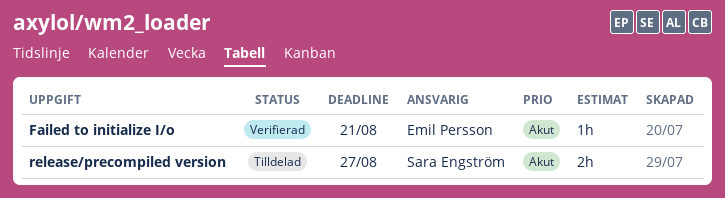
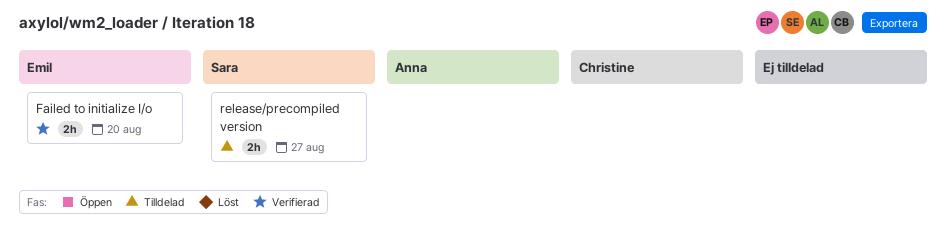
Failed to initialize I/o, estimate: 1h -> 2h
Failed to initialize I/o, due: Aug 21 -> Aug 20

